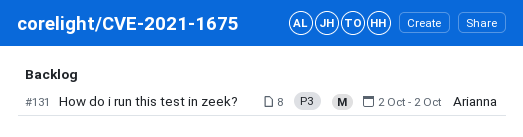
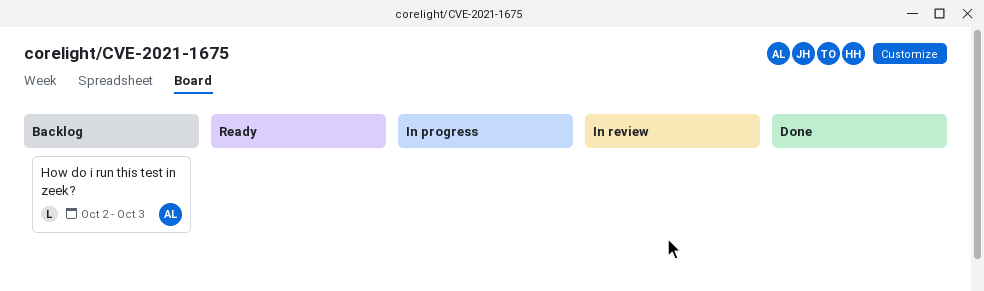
How do i run this test in zeek?, estimate: M -> L
How do i run this test in zeek?, due: Oct 2 -> Oct 3

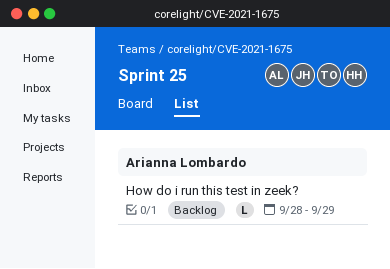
How do i run this test in zeek?, start: Oct 2 -> Sep 28
How do i run this test in zeek?, due: Oct 3 -> Sep 29

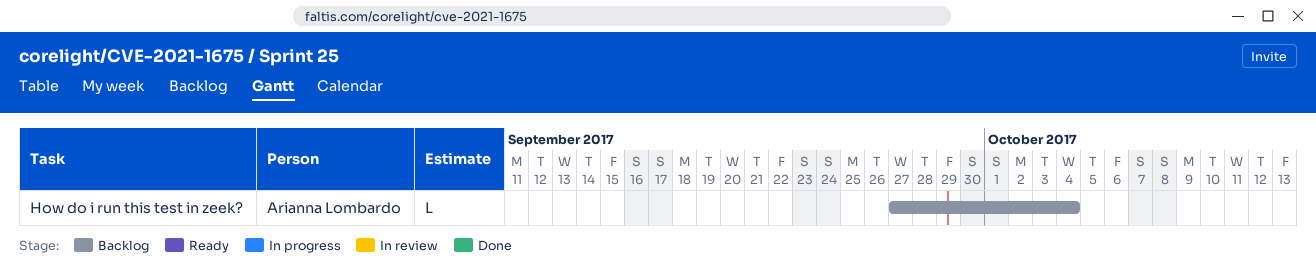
How do i run this test in zeek?, start: Sep 28 -> Sep 27
How do i run this test in zeek?, due: Sep 29 -> Oct 4

